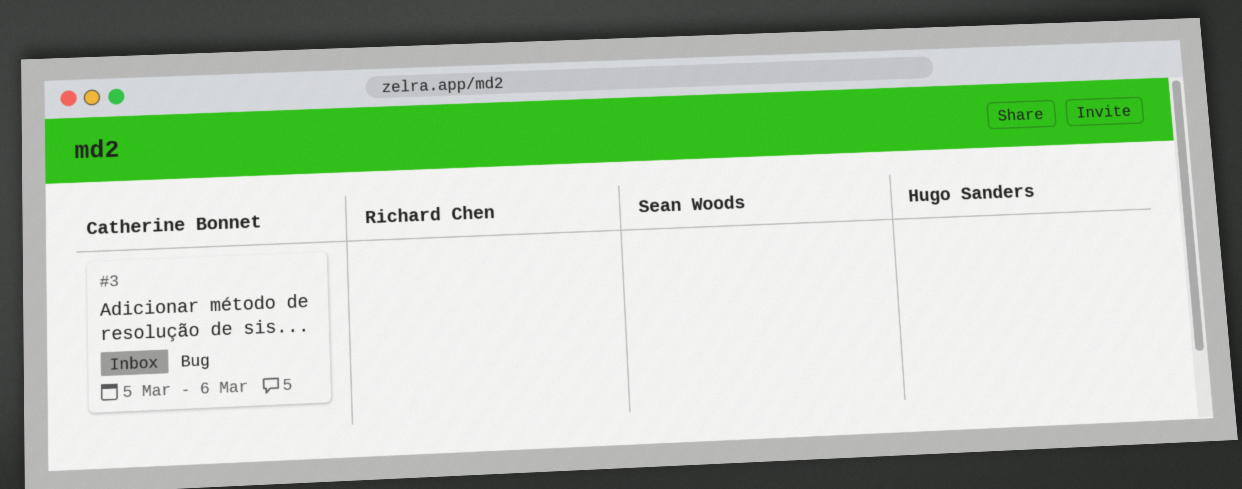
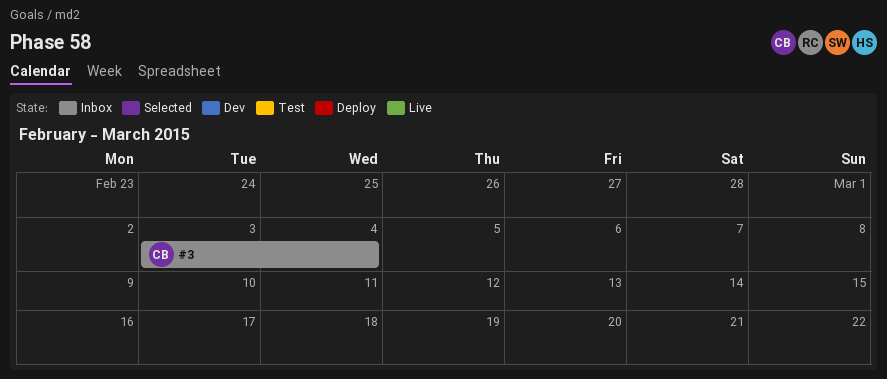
#3, start: Mar 5 -> Mar 3
#3, due: Mar 6 -> Mar 4

